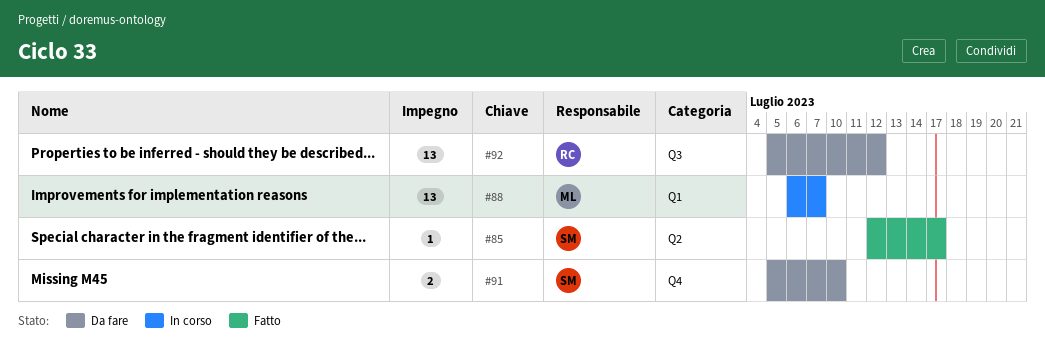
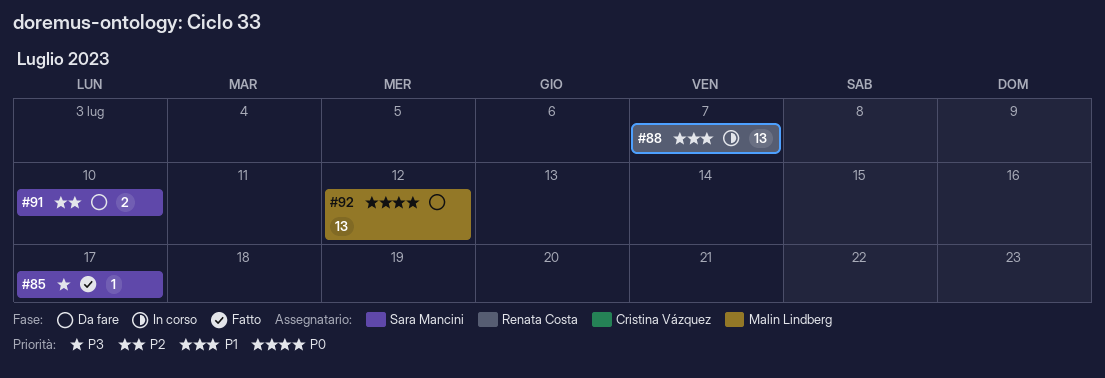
#88, owner: Malin Lindberg -> Renata Costa
#92, owner: Renata Costa -> Malin Lindberg

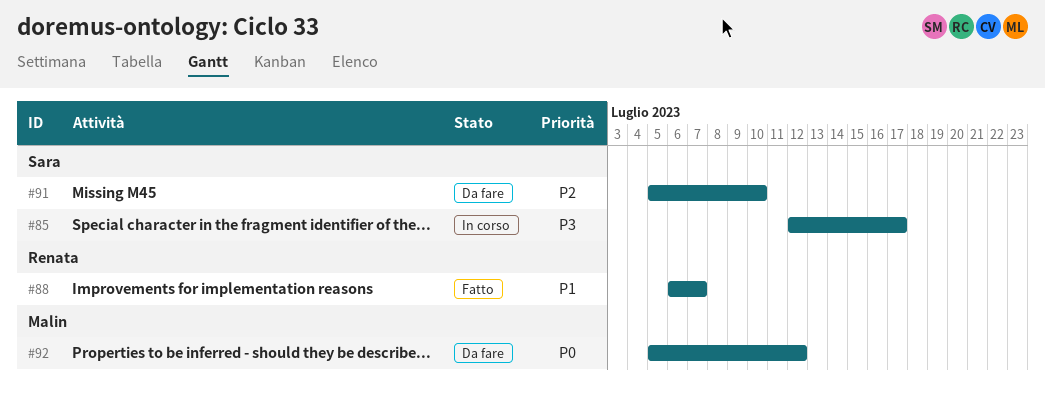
#85, status: Fatto -> In corso
#88, status: In corso -> Fatto

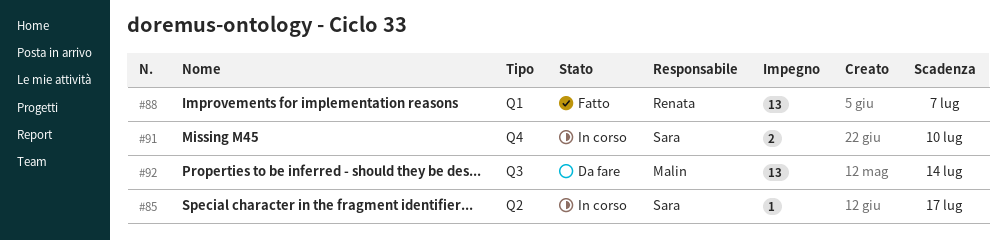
#91, status: Da fare -> In corso
#92, due: Jul 12 -> Jul 14

